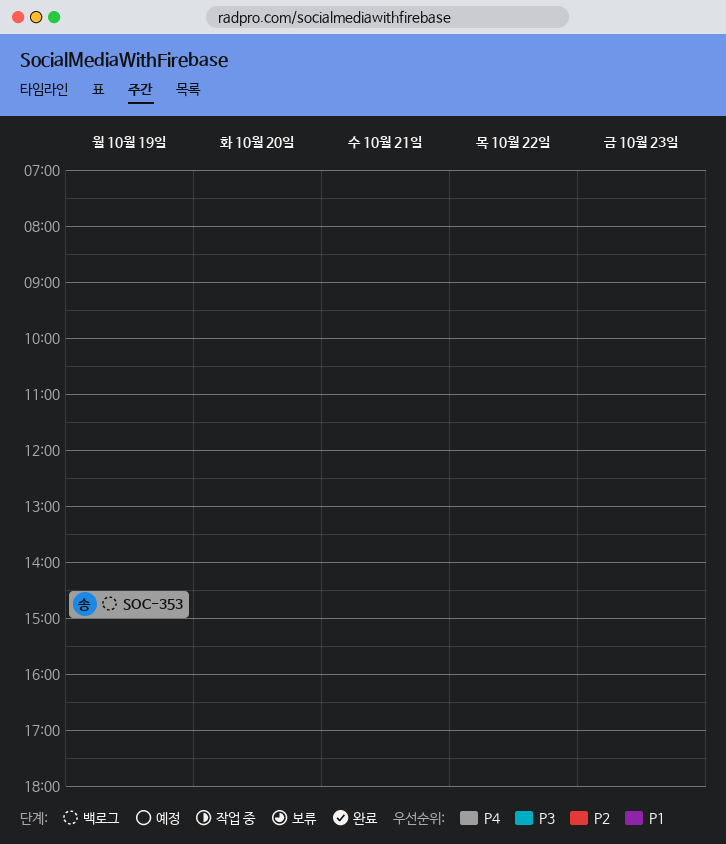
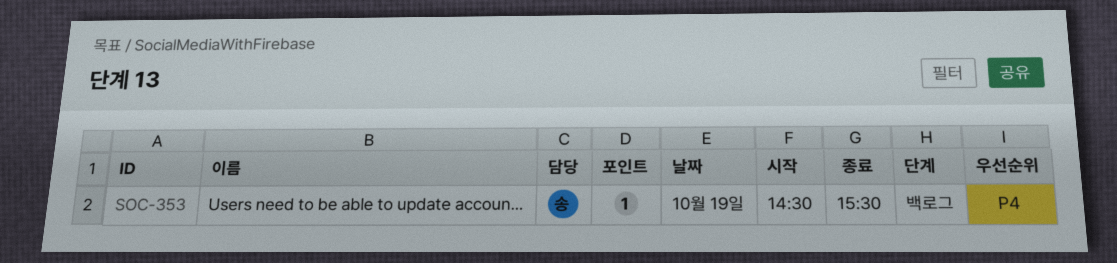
SOC-353, ends: 15:00 -> 15:30

